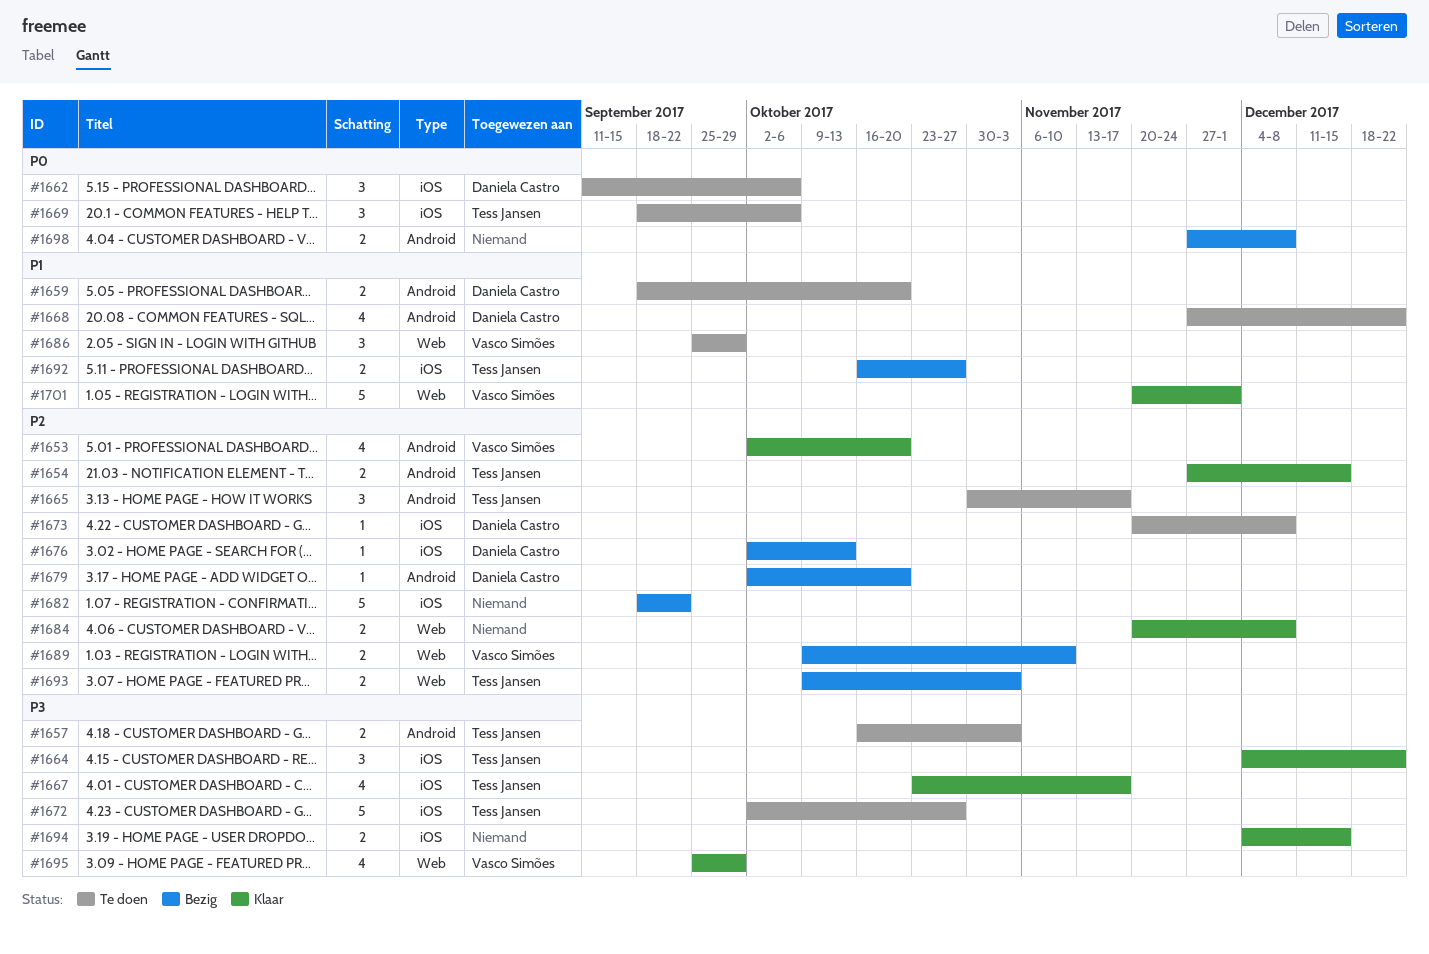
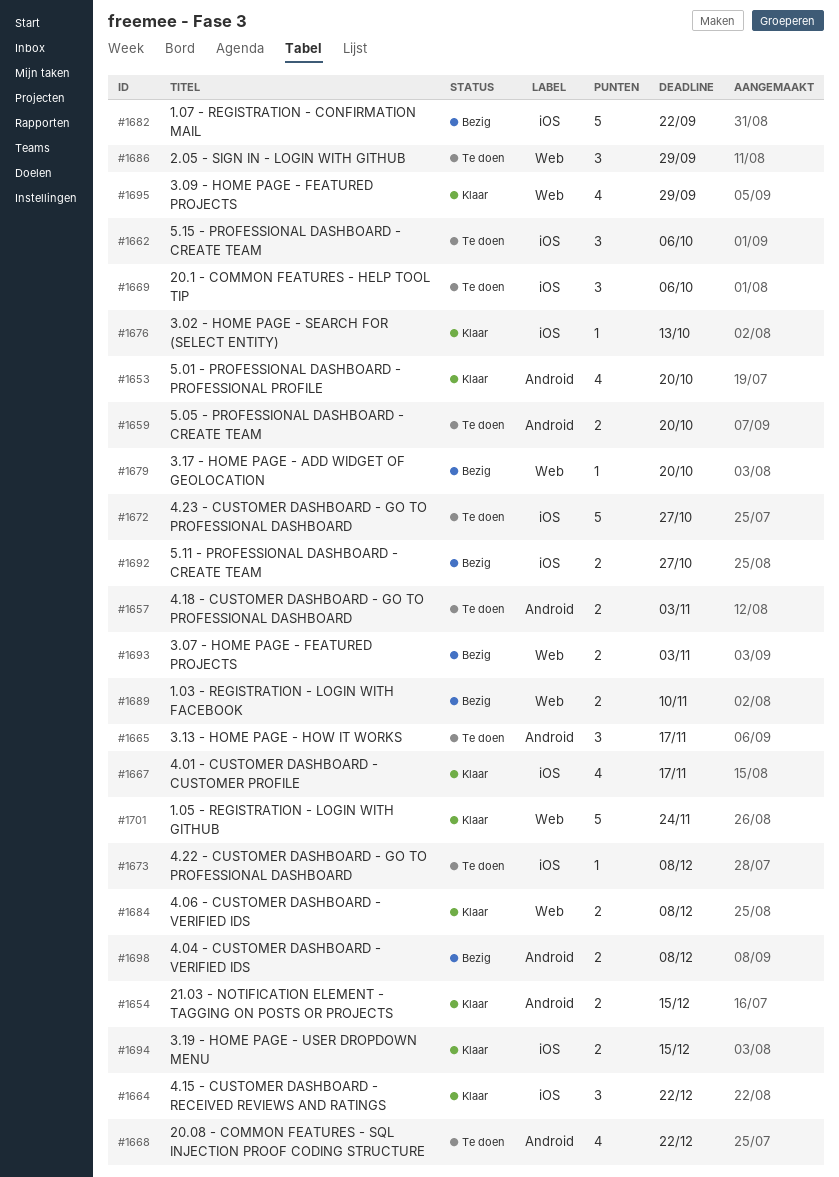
#1676, status: Bezig -> Klaar
#1679, label: Android -> Web
#1701, due: Dec 1 -> Nov 24

